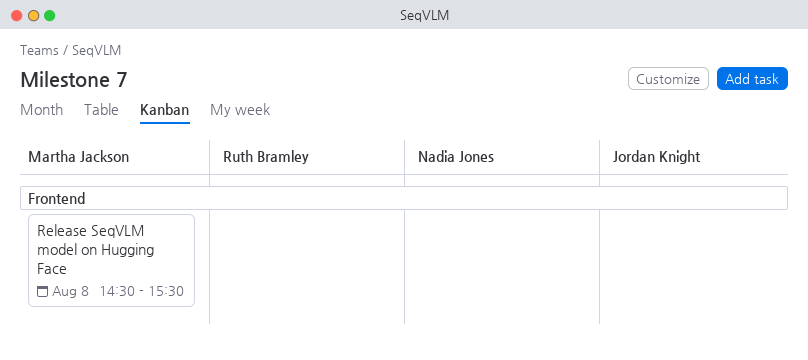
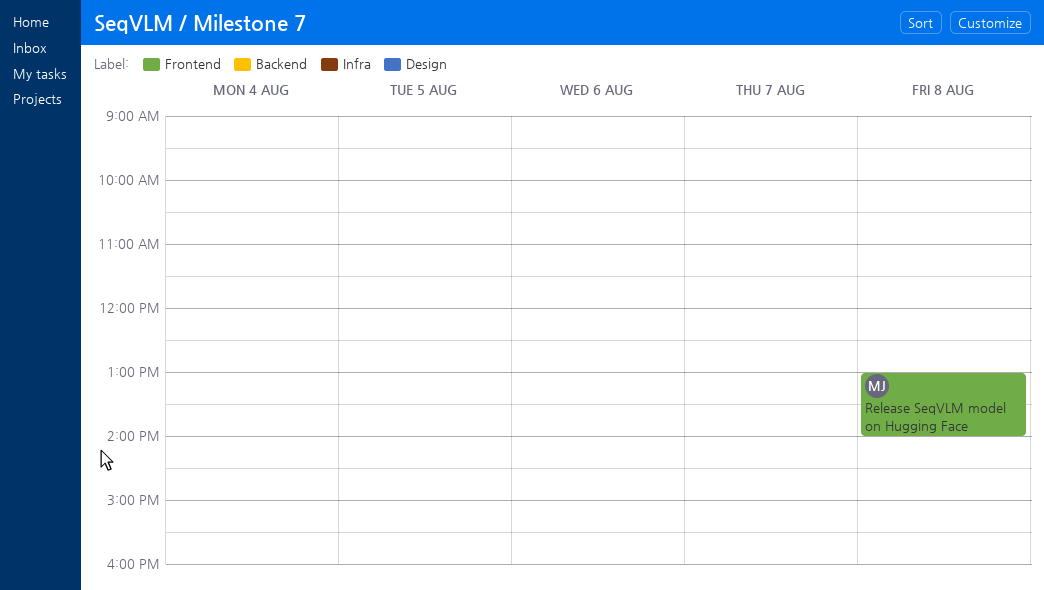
Release SeqVLM model on Hugging Face, begins: 14:30 -> 13:00
Release SeqVLM model on Hugging Face, ends: 15:30 -> 14:00

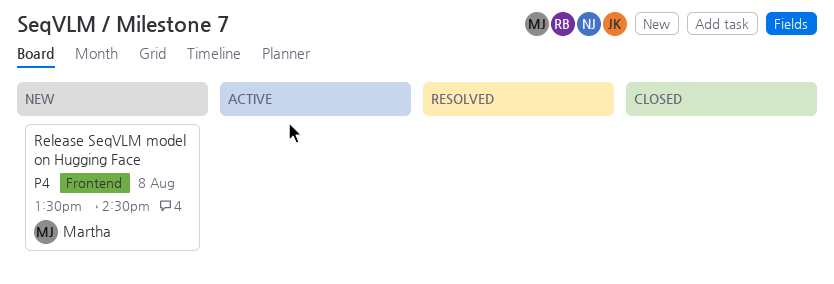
Release SeqVLM model on Hugging Face, begins: 13:00 -> 13:30
Release SeqVLM model on Hugging Face, ends: 14:00 -> 14:30

